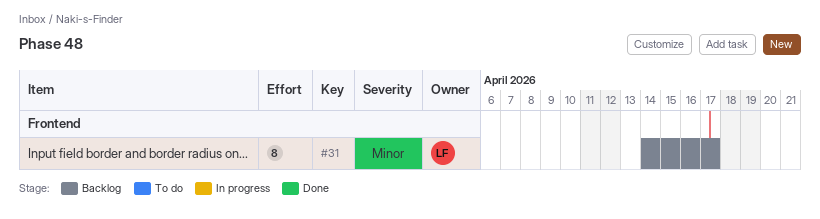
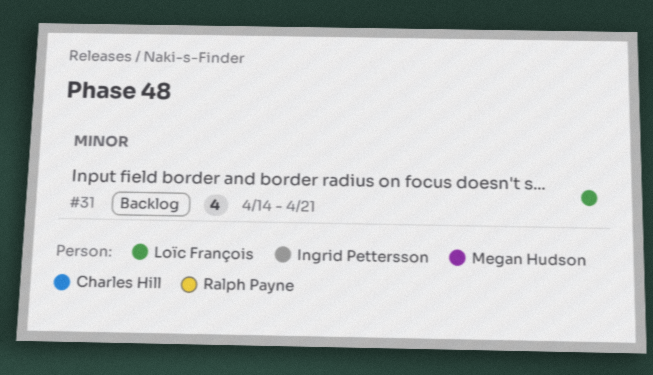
#31, estimate: 8 -> 4
#31, due: Apr 17 -> Apr 21

